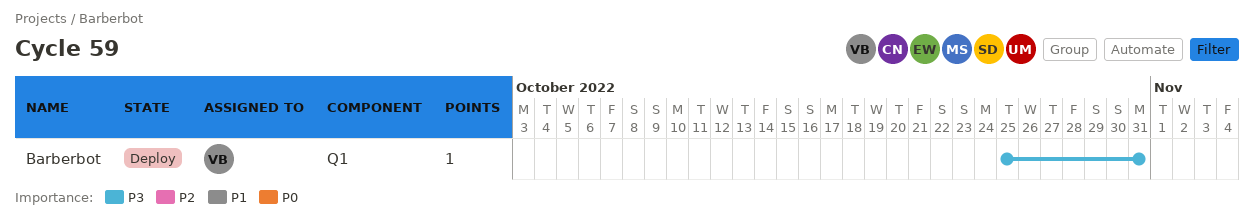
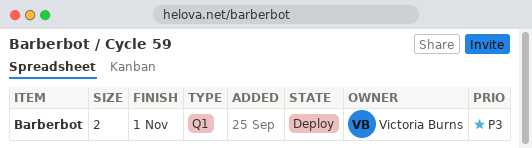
Barberbot, estimate: 1 -> 2
Barberbot, due: Oct 31 -> Nov 1

